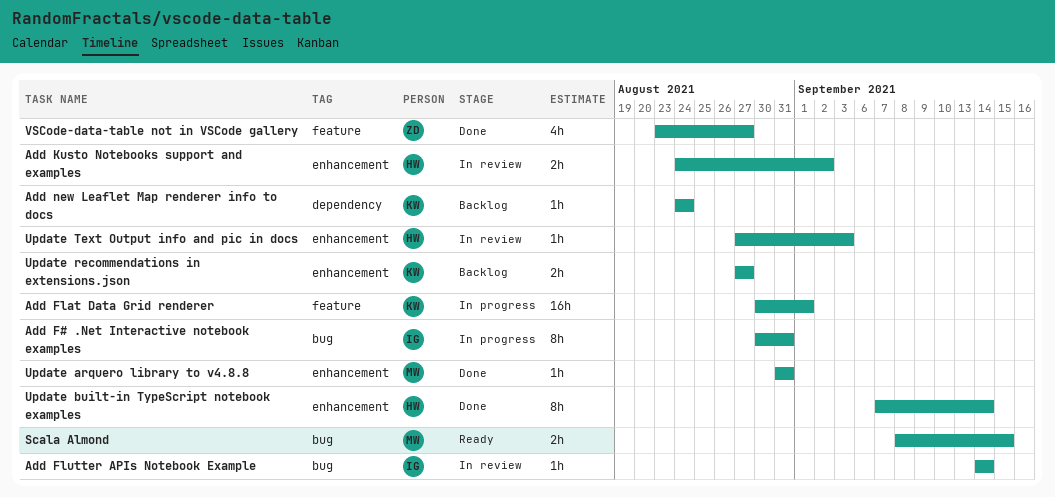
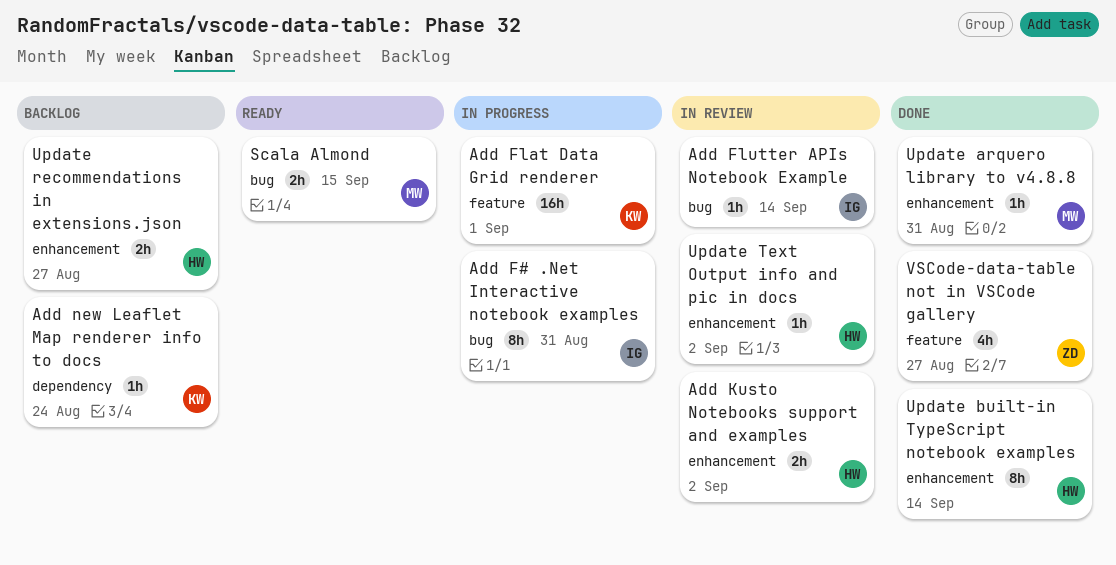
Update recommendations in extensions.json, owner: KW -> HW
Update Text Output info and pic in docs, due: Sep 3 -> Sep 2

